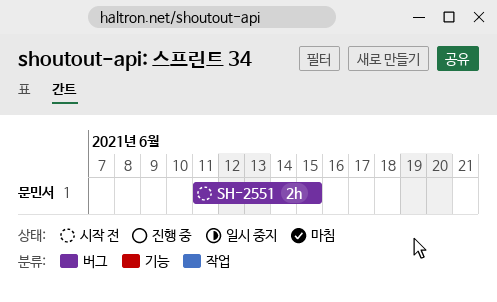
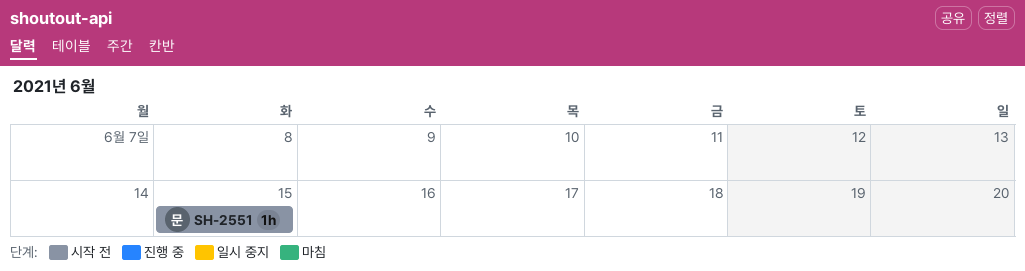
SH-2551, estimate: 2h -> 1h
SH-2551, start: Jun 11 -> Jun 15

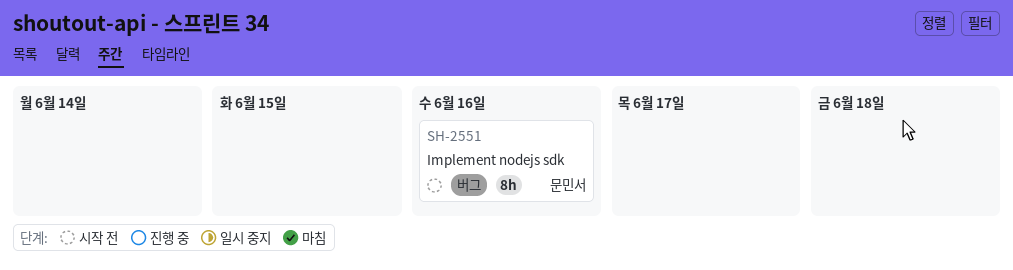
SH-2551, estimate: 1h -> 8h
SH-2551, due: Jun 15 -> Jun 16

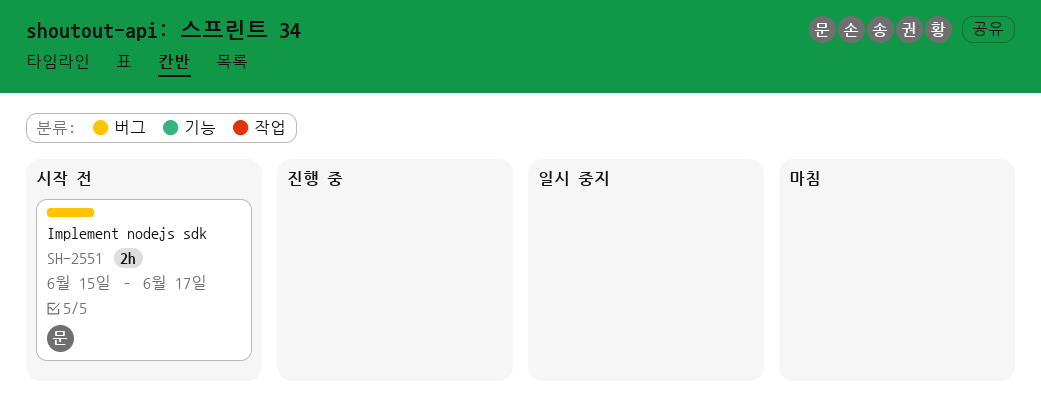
SH-2551, estimate: 8h -> 2h
SH-2551, due: Jun 16 -> Jun 17

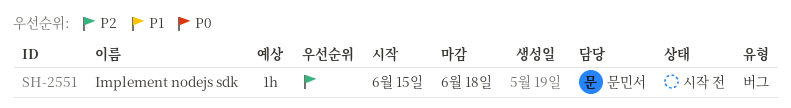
SH-2551, estimate: 2h -> 1h
SH-2551, due: Jun 17 -> Jun 18

